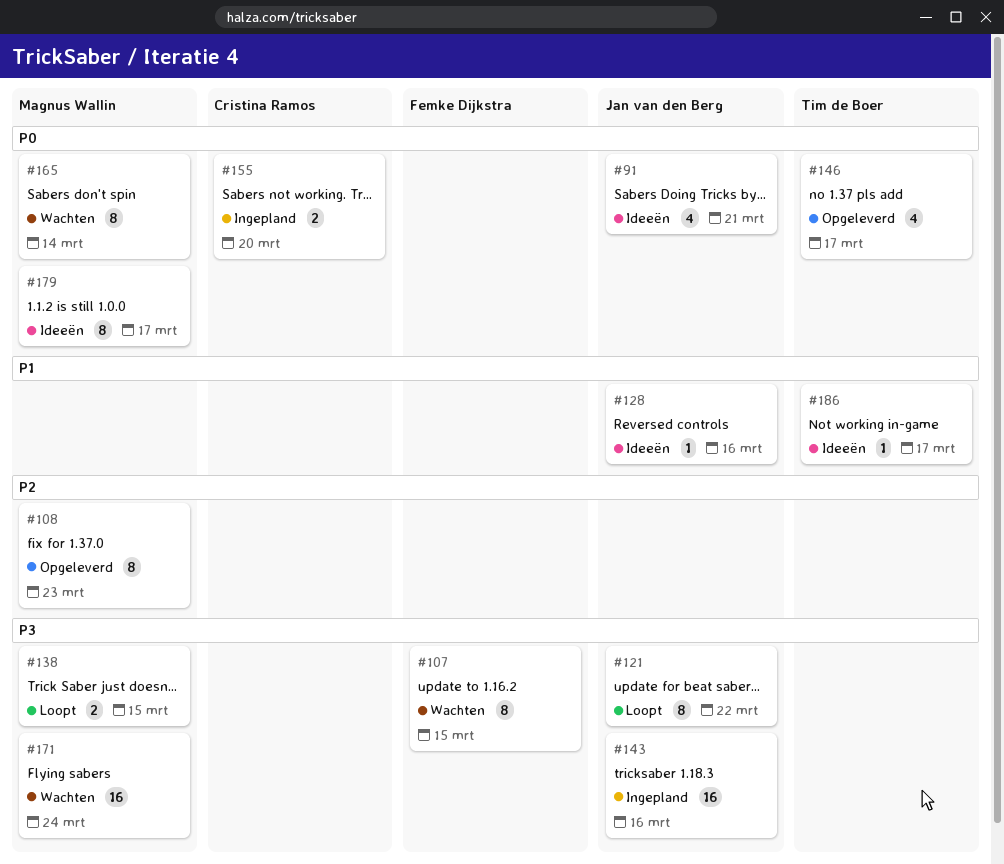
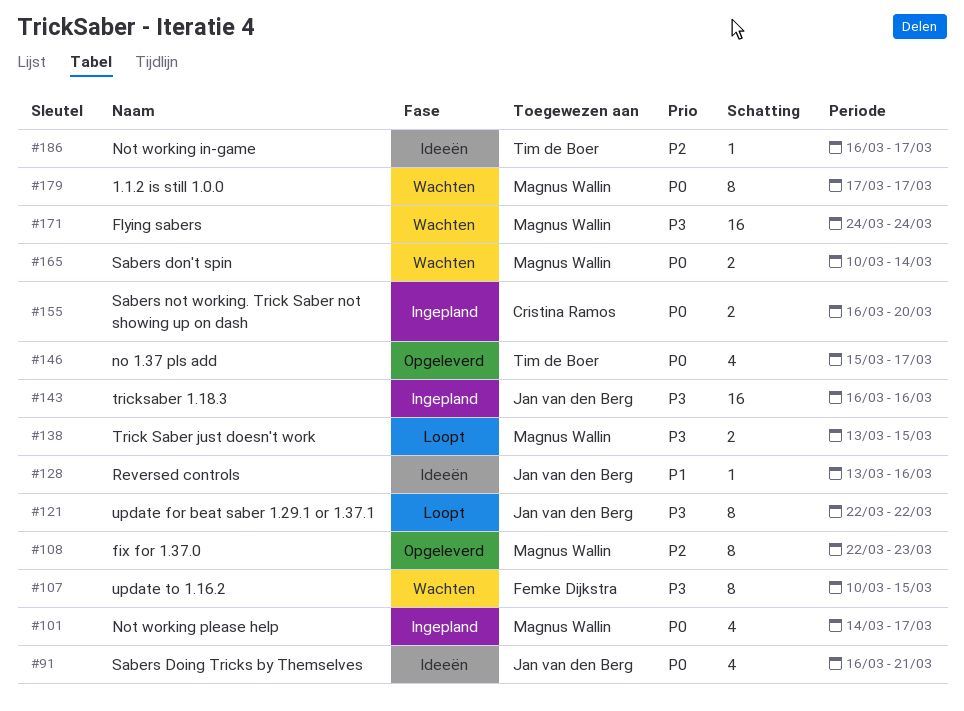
#101: none -> present
#165, estimate: 8 -> 2
#179, status: Ideeën -> Wachten
#186, priority: P1 -> P2

